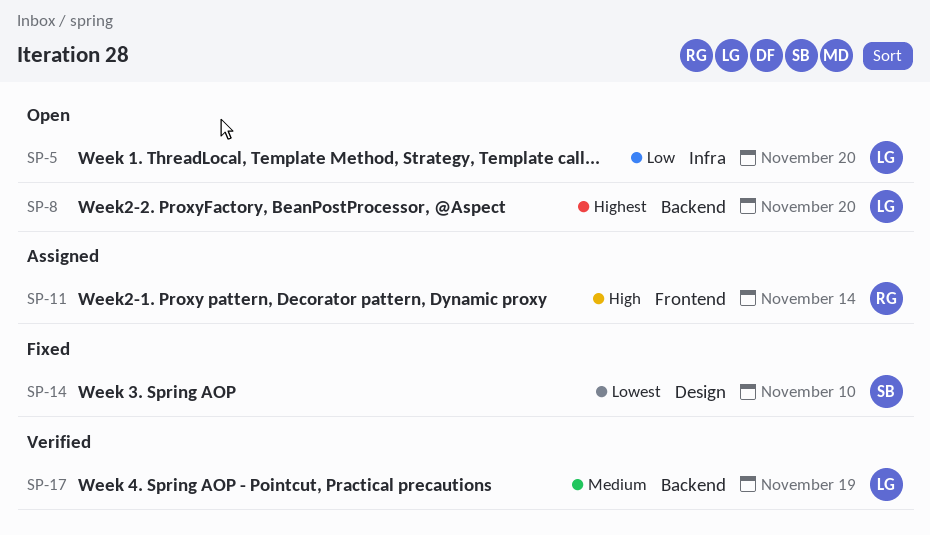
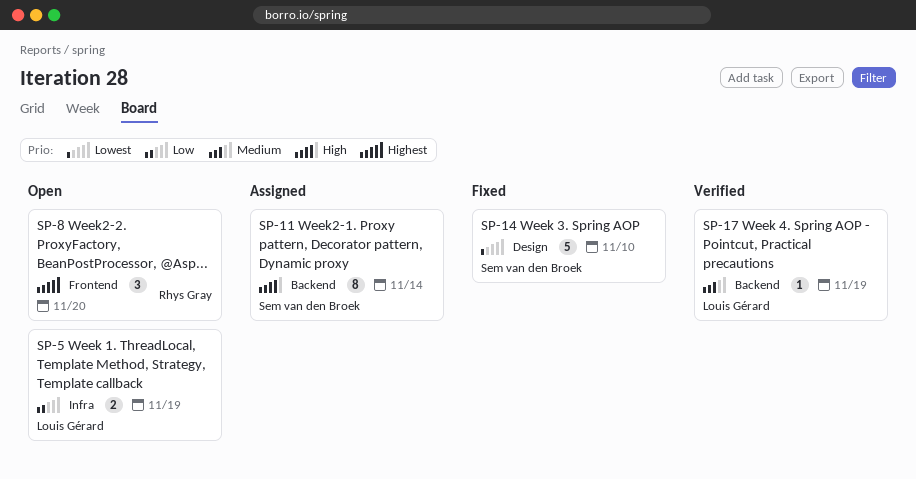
SP-5, due: Nov 20 -> Nov 19
SP-8, owner: Louis Gérard -> Rhys Gray
SP-8, label: Backend -> Frontend
SP-11, owner: Rhys Gray -> Sem van den Broek
SP-11, label: Frontend -> Backend

